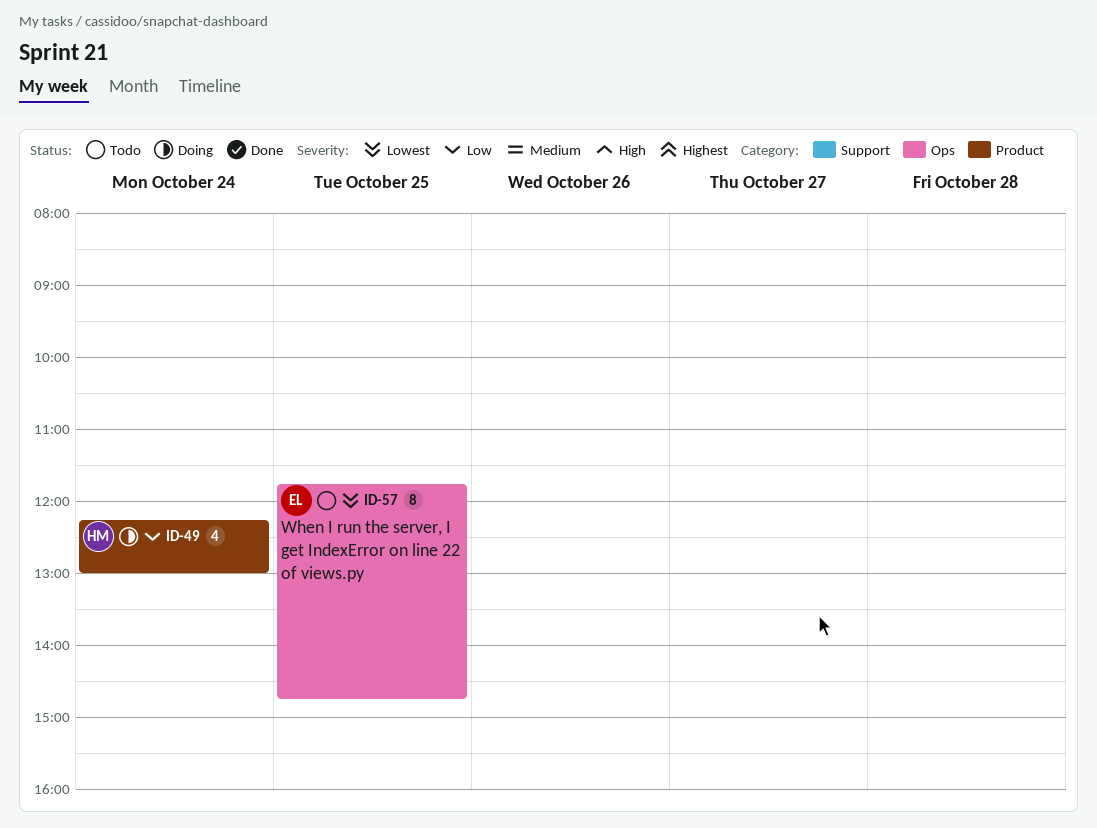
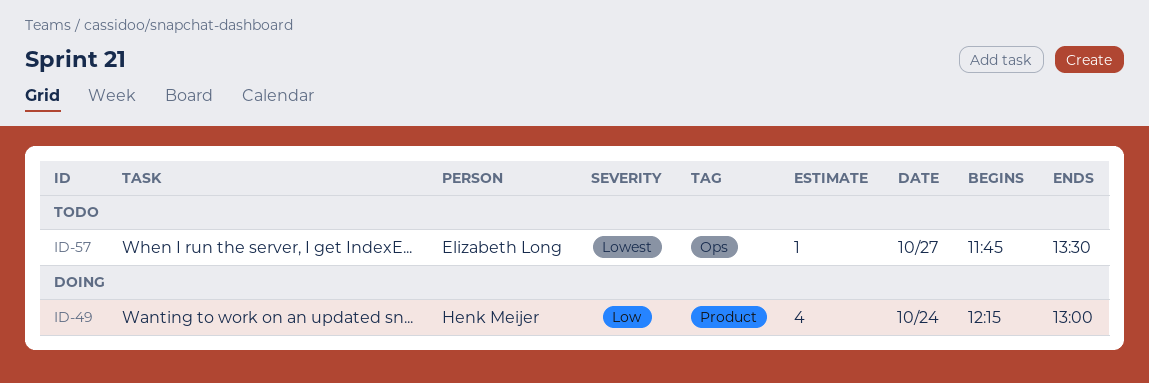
ID-57, estimate: 8 -> 1
ID-57, day: Oct 25 -> Oct 27
ID-57, ends: 14:45 -> 13:30

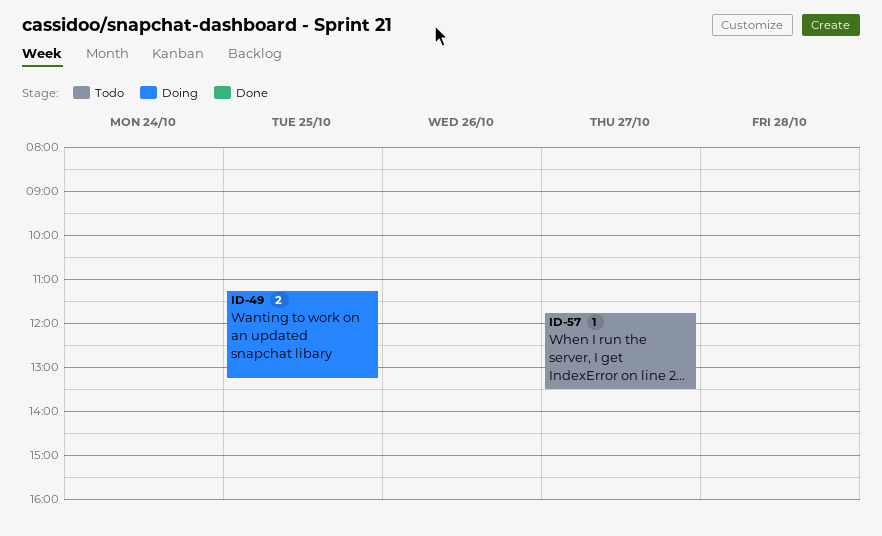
ID-49, estimate: 4 -> 2
ID-49, day: Oct 24 -> Oct 25
ID-49, begins: 12:15 -> 11:15
ID-49, ends: 13:00 -> 13:15

